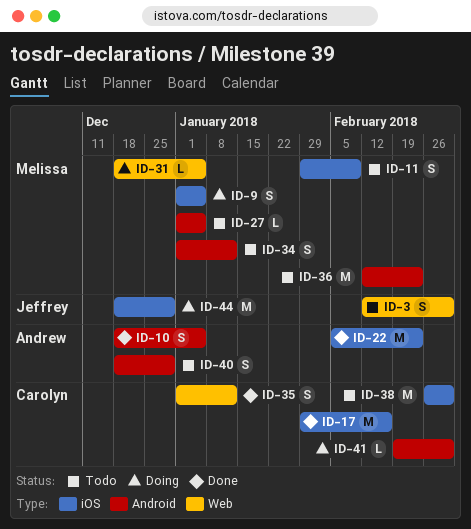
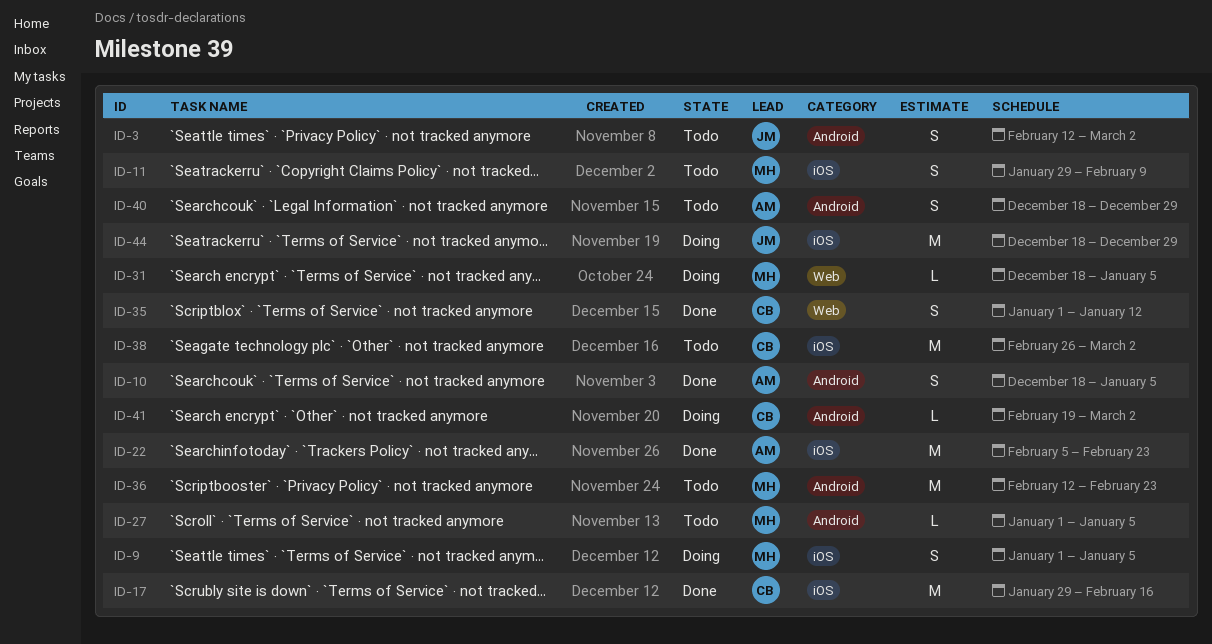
ID-3, label: Web -> Android
ID-34: present -> none

